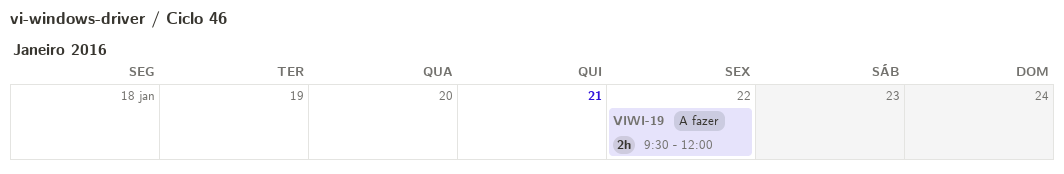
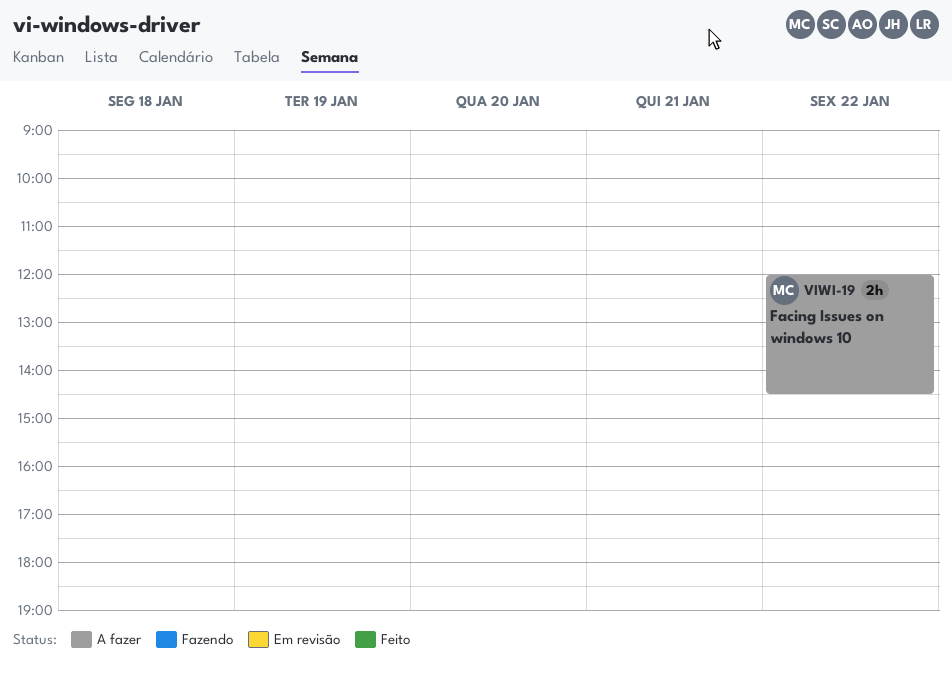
VIWI-19, begins: 09:30 -> 12:00
VIWI-19, ends: 12:00 -> 14:30

